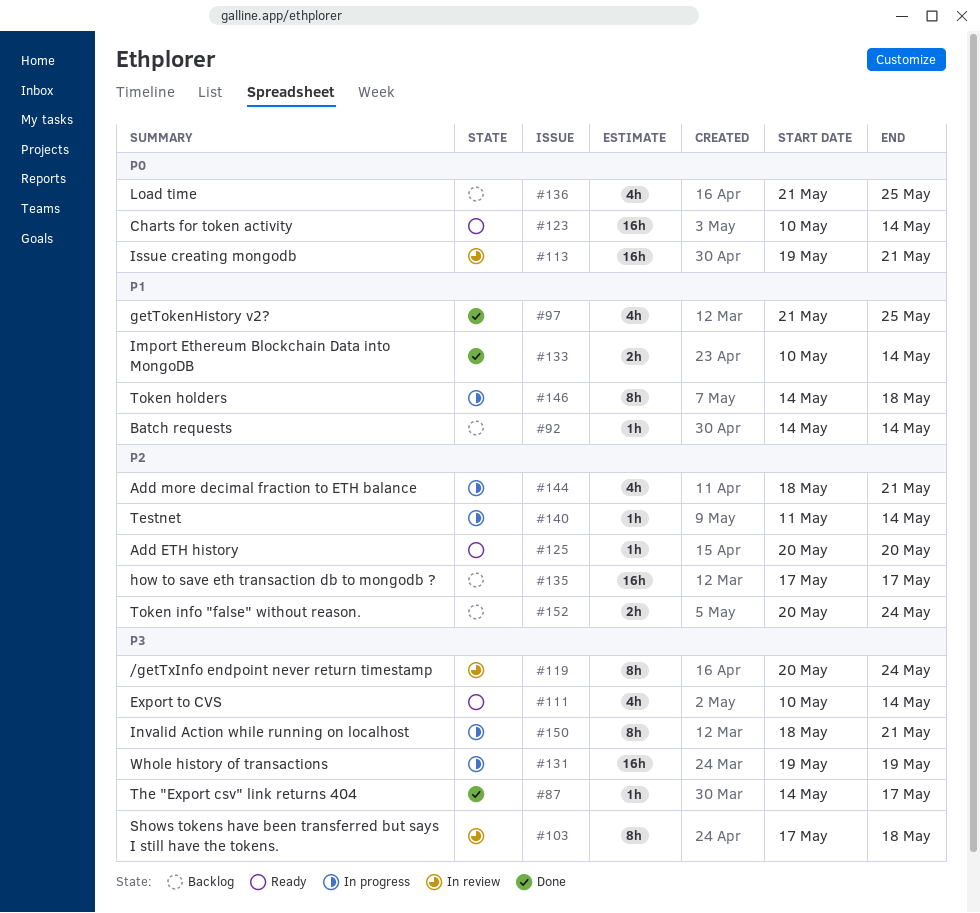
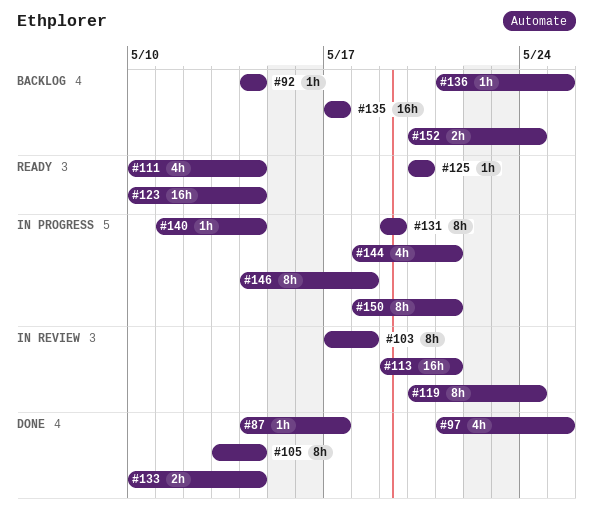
#105: none -> present
#131, estimate: 16h -> 8h
#136, estimate: 4h -> 1h

